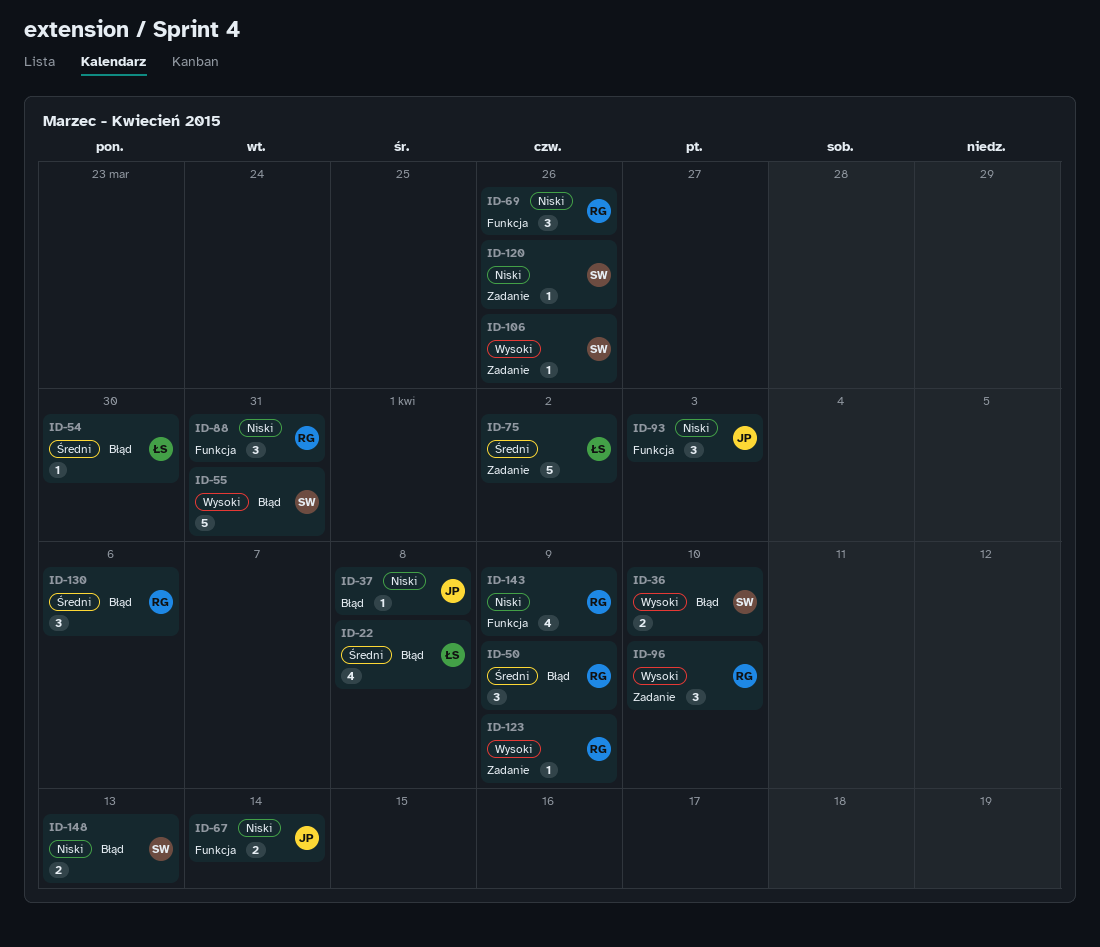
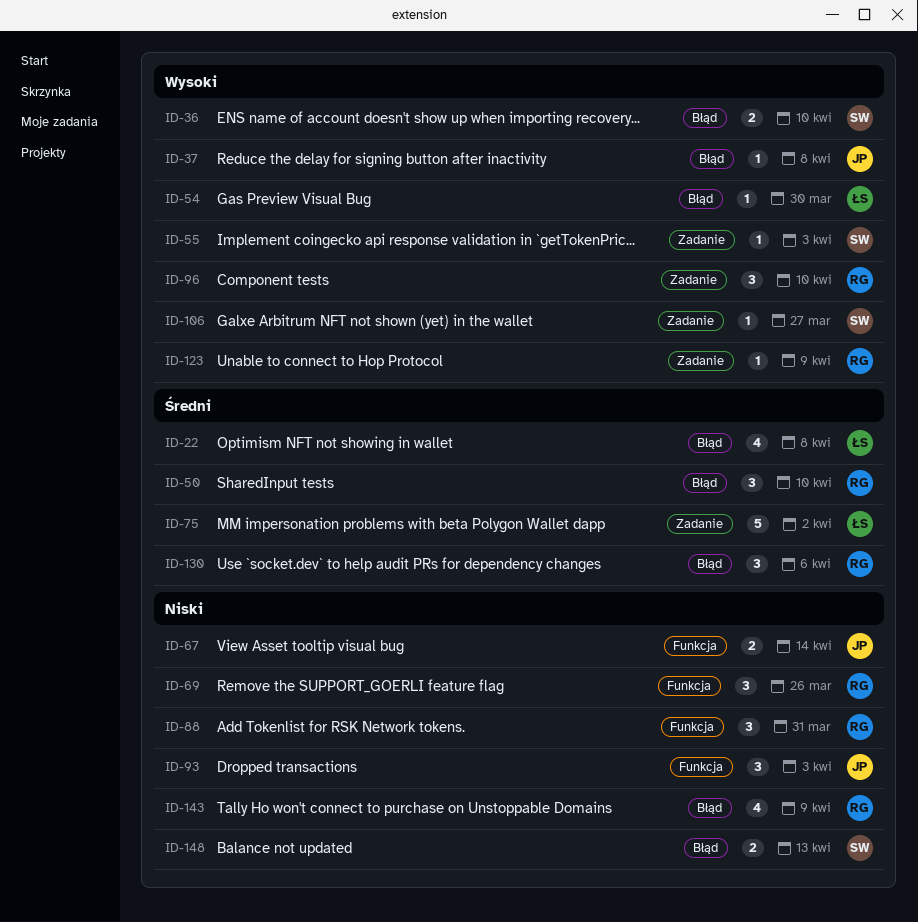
ID-37, priority: Niski -> Wysoki
ID-50, due: Apr 9 -> Apr 10
ID-54, priority: Średni -> Wysoki
ID-55, label: Błąd -> Zadanie
ID-55, estimate: 5 -> 1
ID-55, due: Mar 31 -> Apr 3
ID-106, due: Mar 26 -> Mar 27
ID-120: present -> none
ID-143, label: Funkcja -> Błąd

